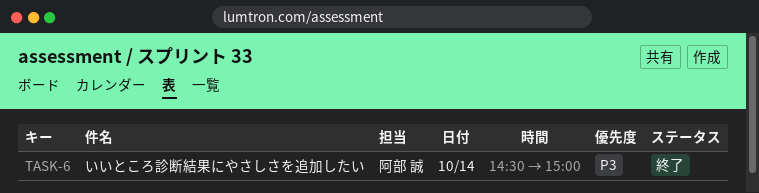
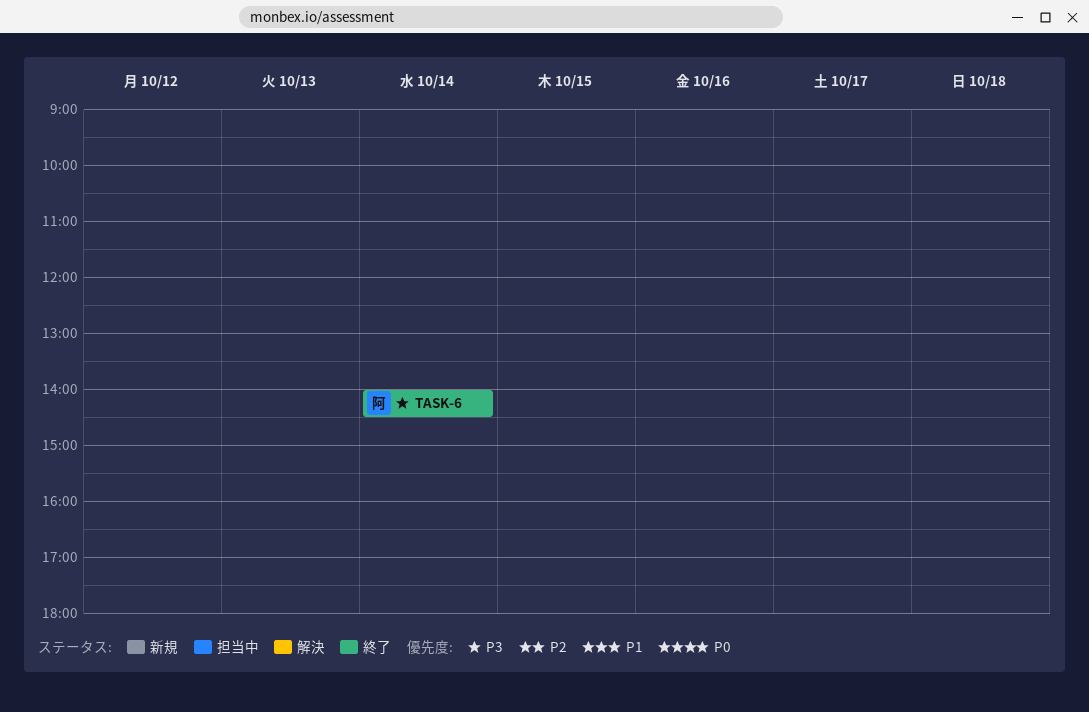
TASK-6, begins: 14:30 -> 14:00
TASK-6, ends: 15:00 -> 14:30

